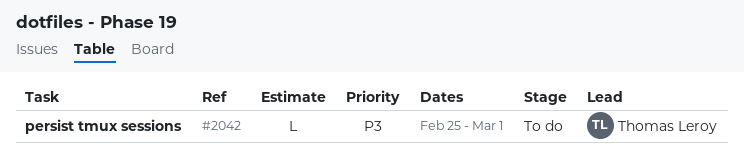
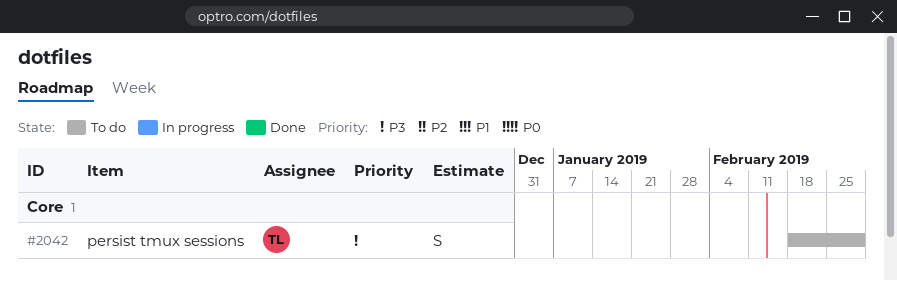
#2042, estimate: L -> S
#2042, start: Feb 25 -> Feb 18

